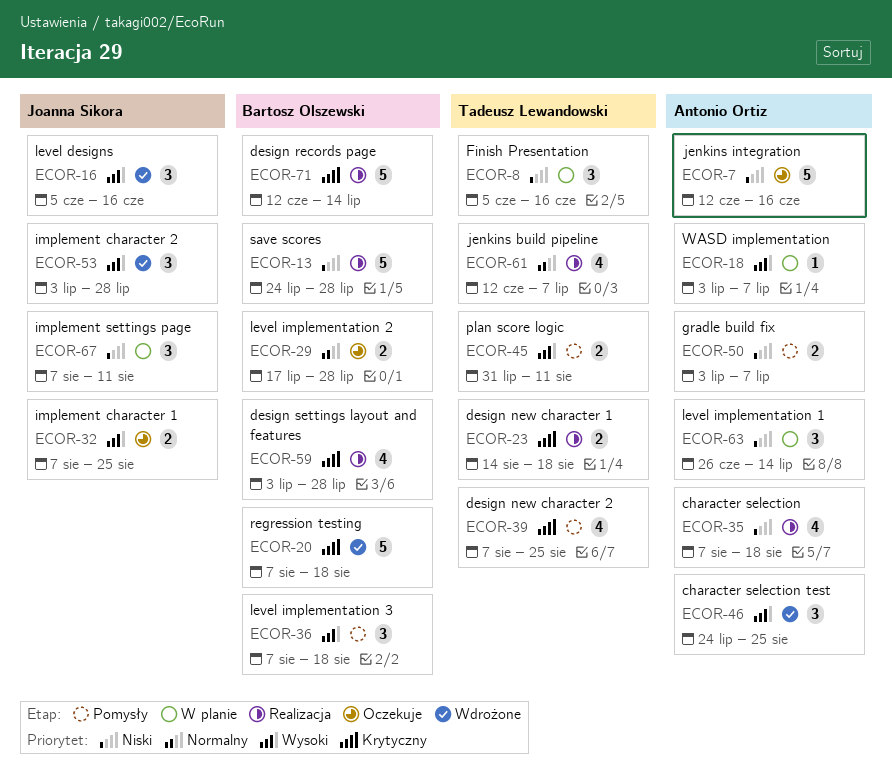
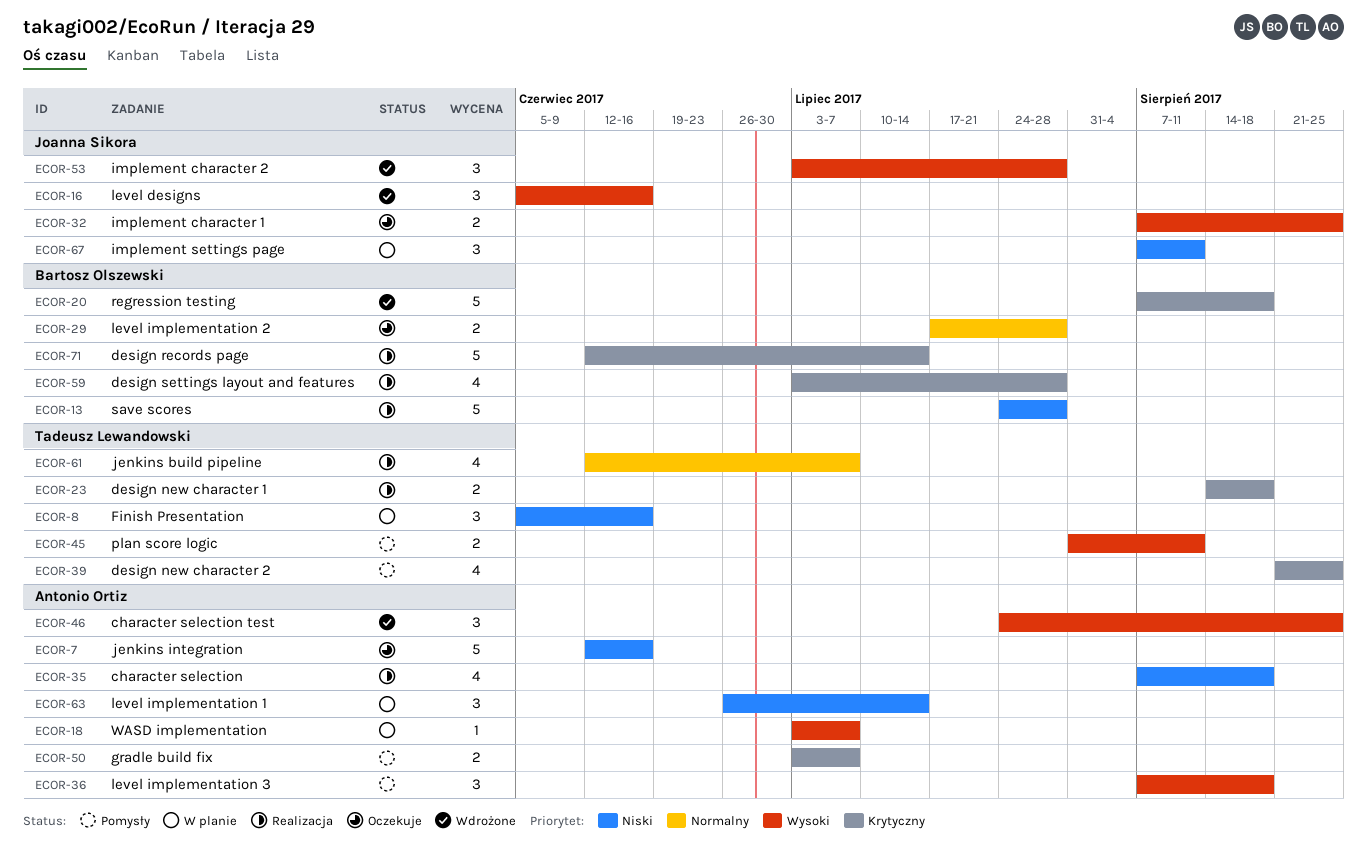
ECOR-36, owner: Bartosz Olszewski -> Antonio Ortiz
ECOR-39, start: Aug 7 -> Aug 21
ECOR-50, priority: Niski -> Krytyczny

